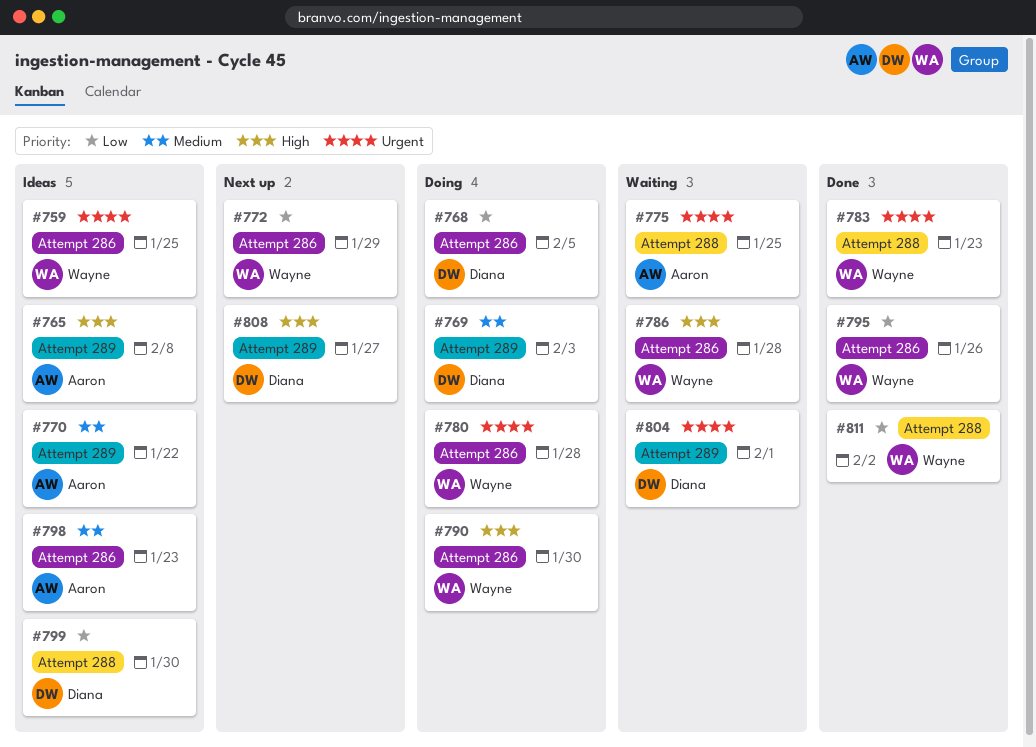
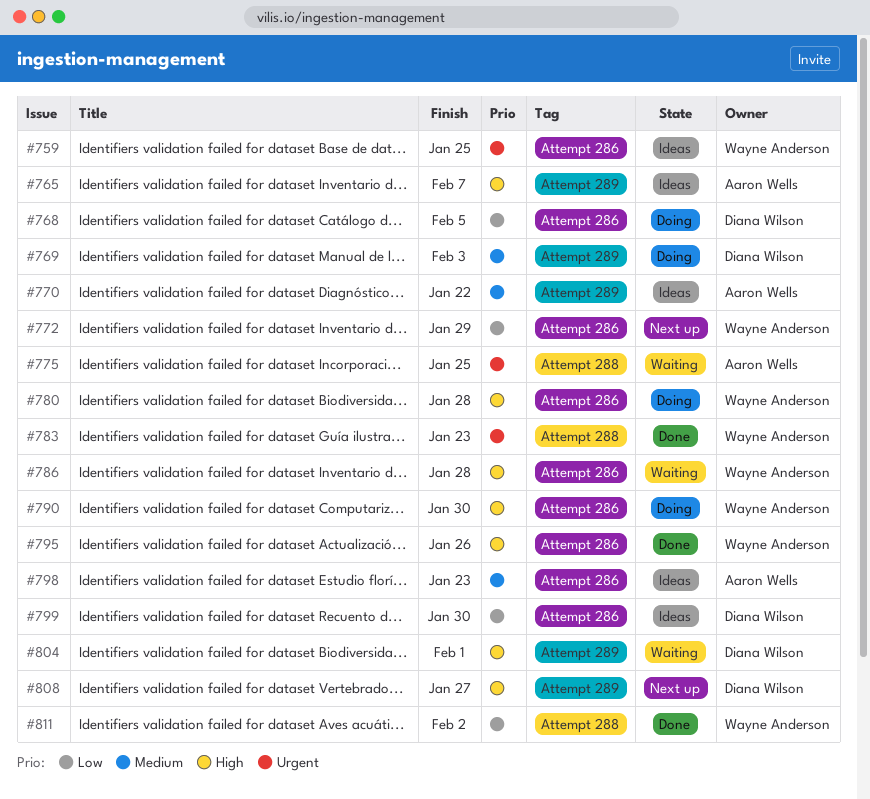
#765, due: Feb 8 -> Feb 7
#780, priority: Urgent -> High
#795, priority: Low -> High
#799, label: Attempt 288 -> Attempt 286
#804, priority: Urgent -> High

